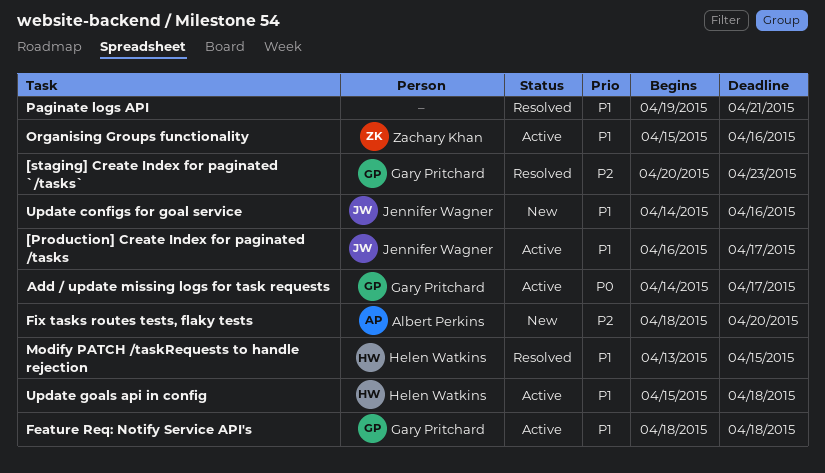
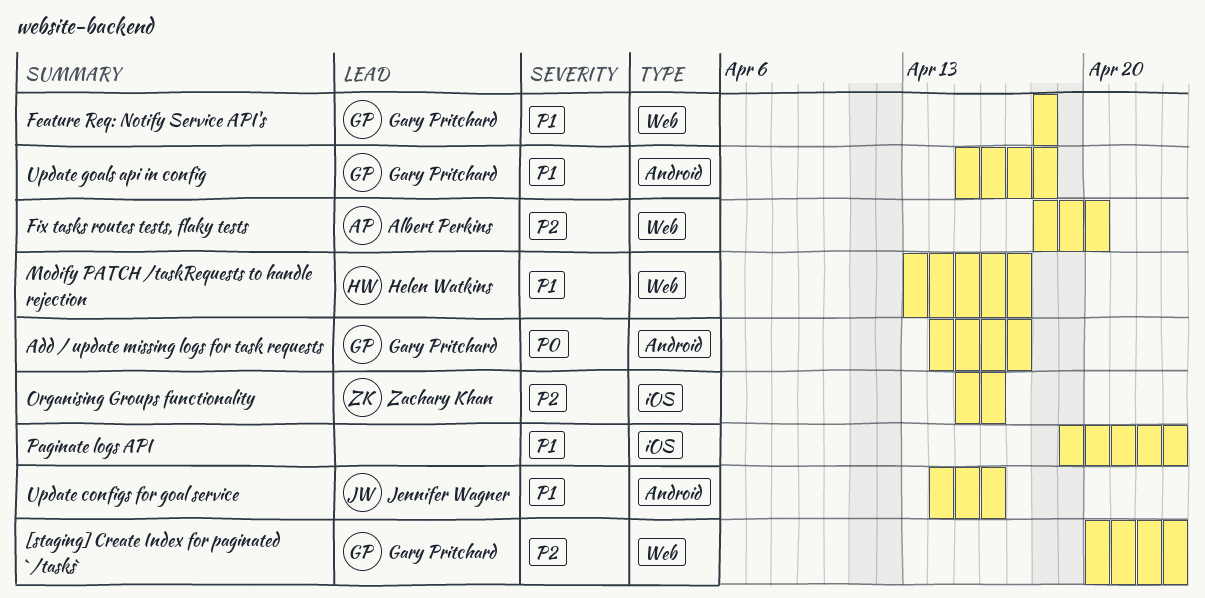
[Production] Create Index for paginated /tasks: present -> none
Modify PATCH /taskRequests to handle rejection, due: Apr 15 -> Apr 17
Organising Groups functionality, priority: P1 -> P2
Paginate logs API, due: Apr 21 -> Apr 23
Update goals api in config, owner: Helen Watkins -> Gary Pritchard

